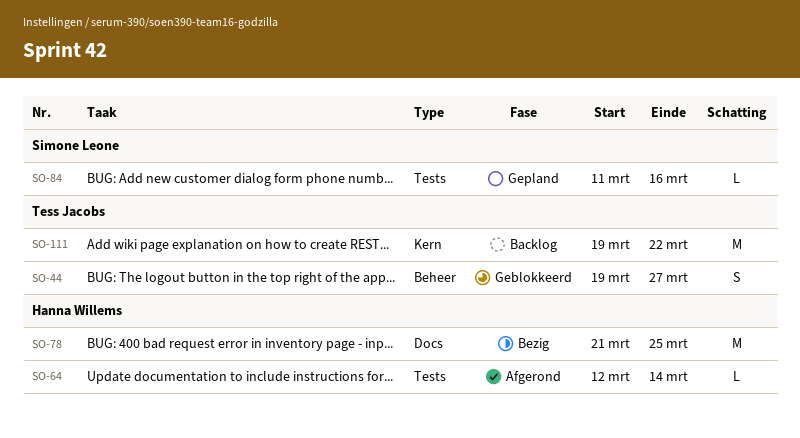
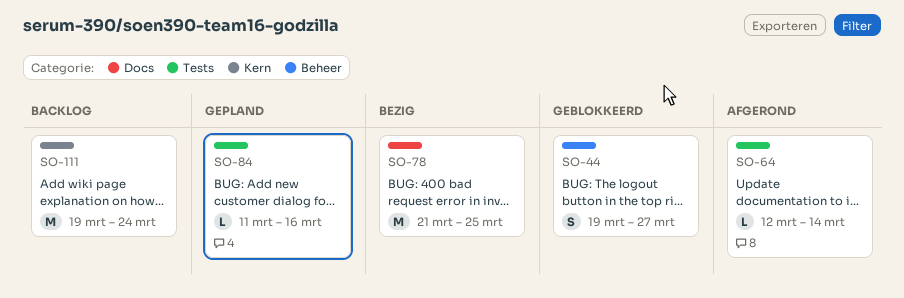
SO-111, due: Mar 22 -> Mar 24

